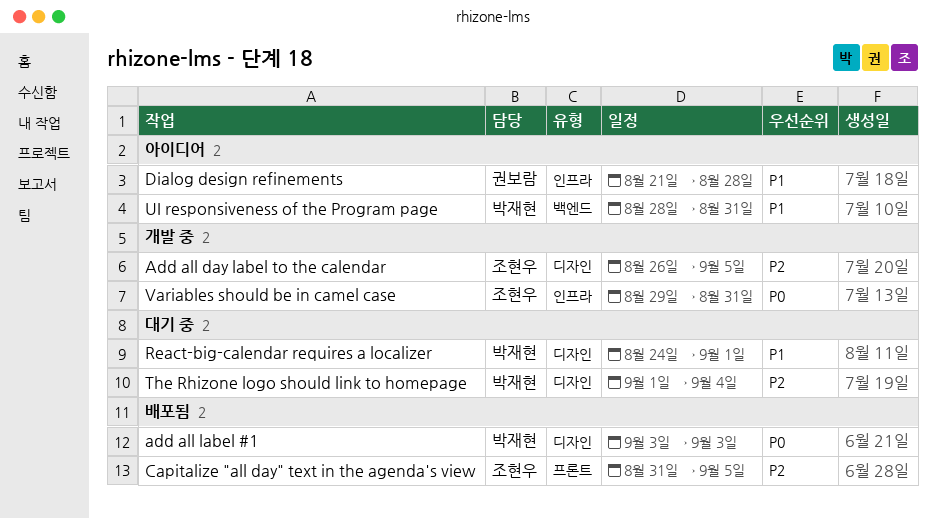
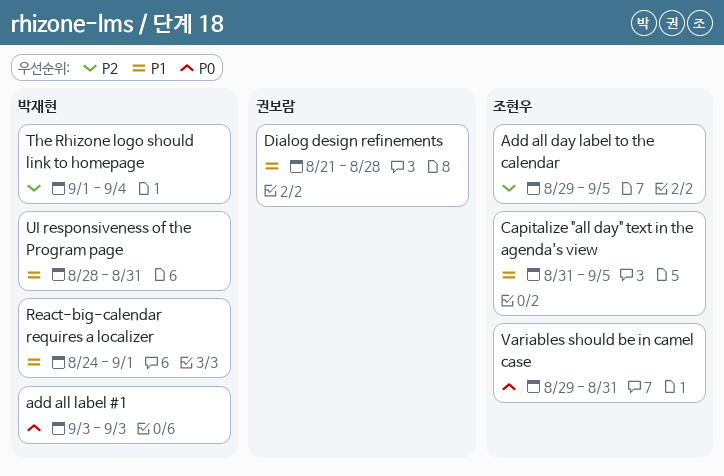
Add all day label to the calendar, start: Aug 26 -> Aug 29
Capitalize "all day" text in the agenda's view, priority: P2 -> P1

